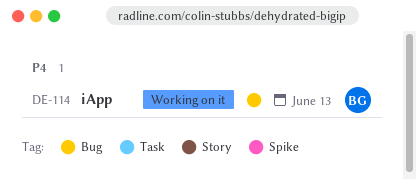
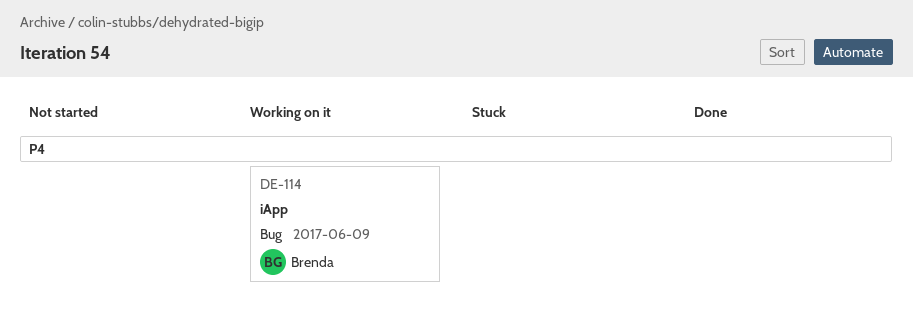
DE-114, due: Jun 13 -> Jun 9

